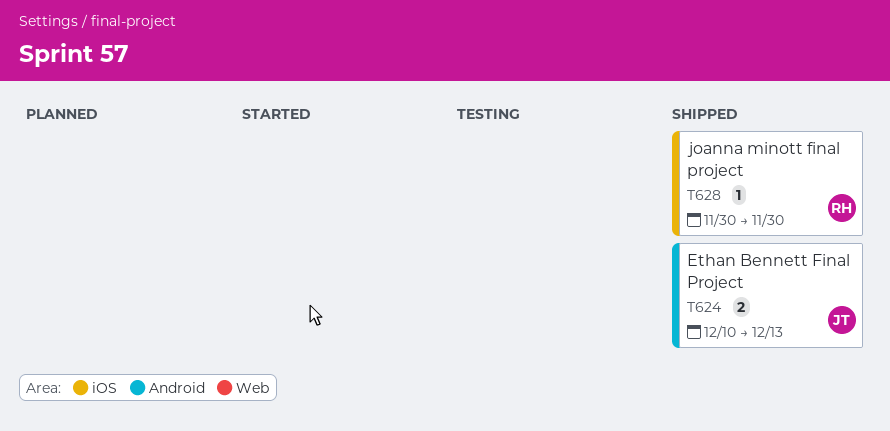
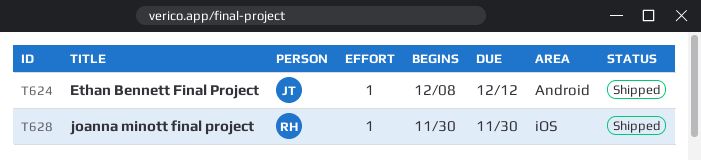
T624, estimate: 2 -> 1
T624, start: Dec 10 -> Dec 8
T624, due: Dec 13 -> Dec 12

